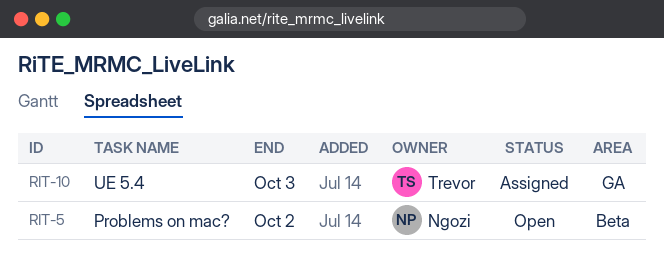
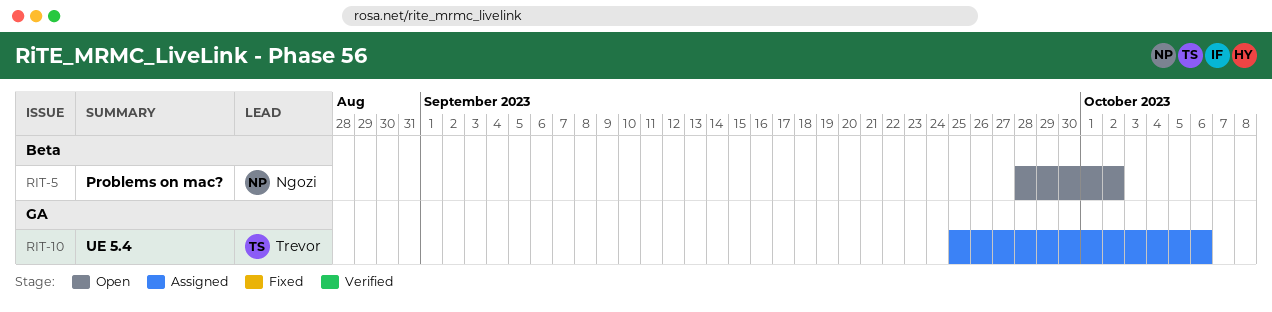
RIT-10, due: Oct 3 -> Oct 6

